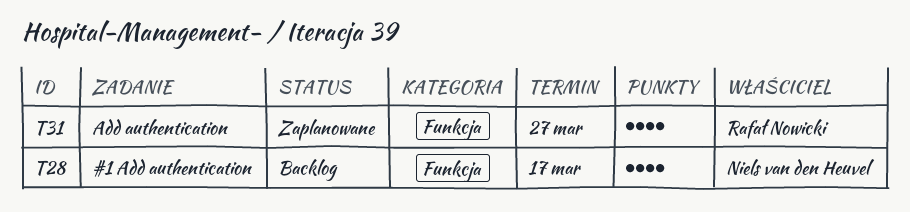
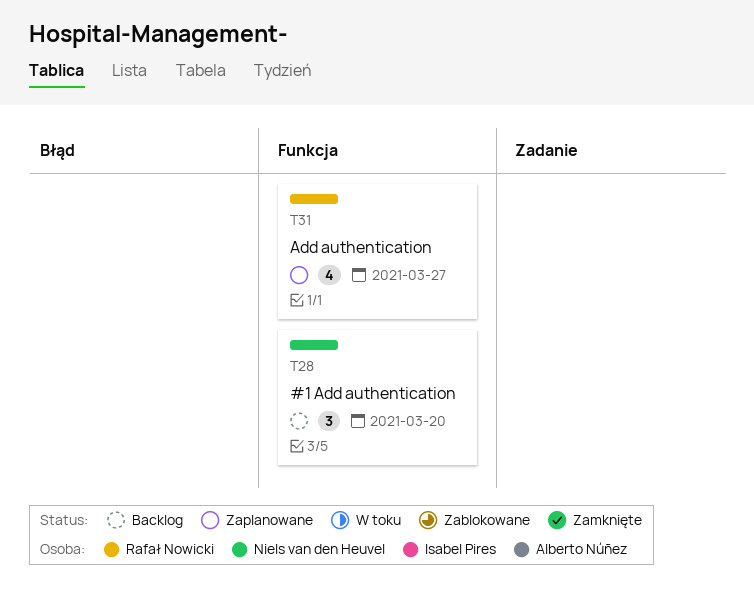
T28, estimate: 4 -> 3
T28, due: Mar 17 -> Mar 20

